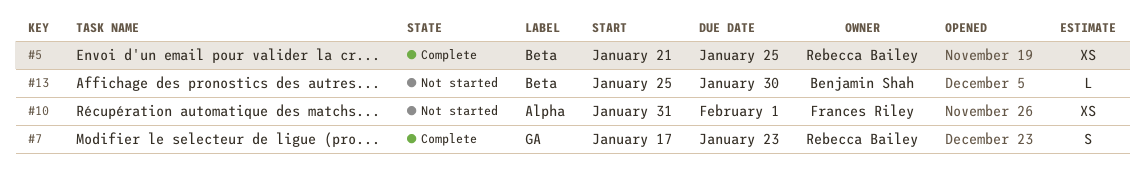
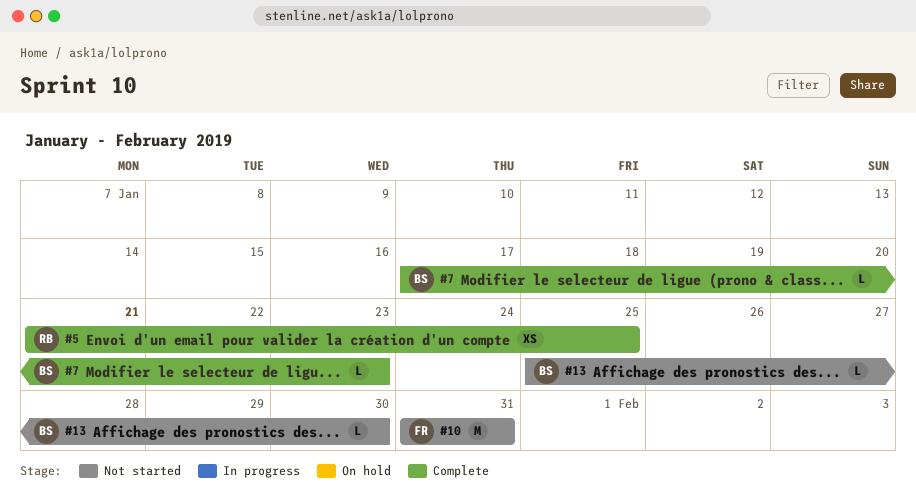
#7, owner: Rebecca Bailey -> Benjamin Shah
#7, estimate: S -> L
#10, estimate: XS -> M
#10, due: Feb 1 -> Jan 31

